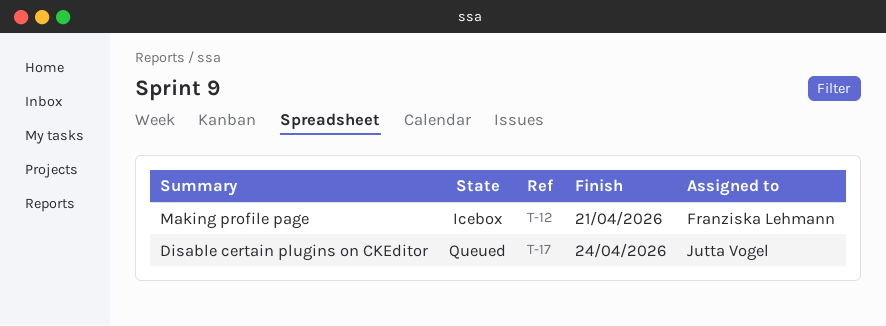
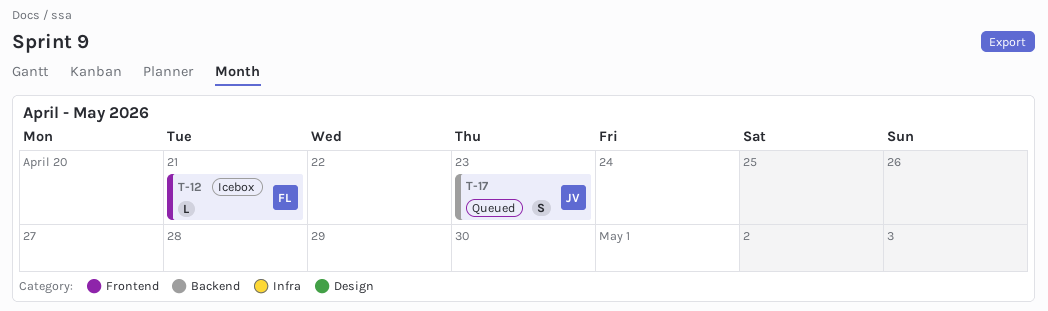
T-17, due: Apr 24 -> Apr 23

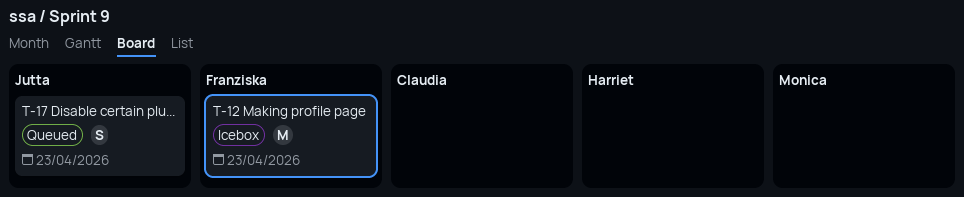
T-12, estimate: L -> M
T-12, due: Apr 21 -> Apr 23

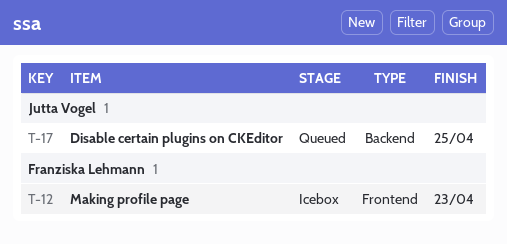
T-17, due: Apr 23 -> Apr 25

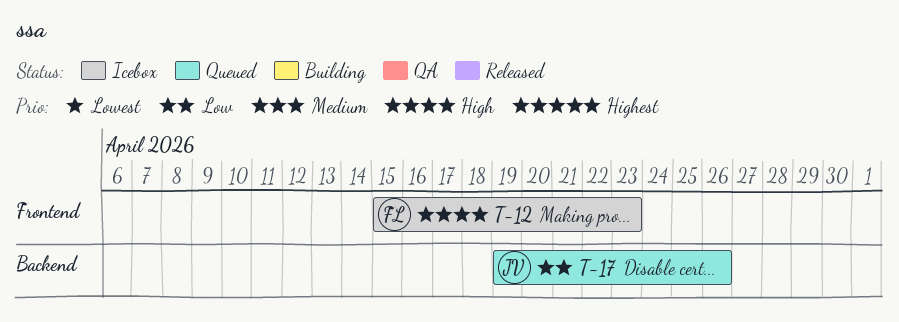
T-17, due: Apr 25 -> Apr 26

